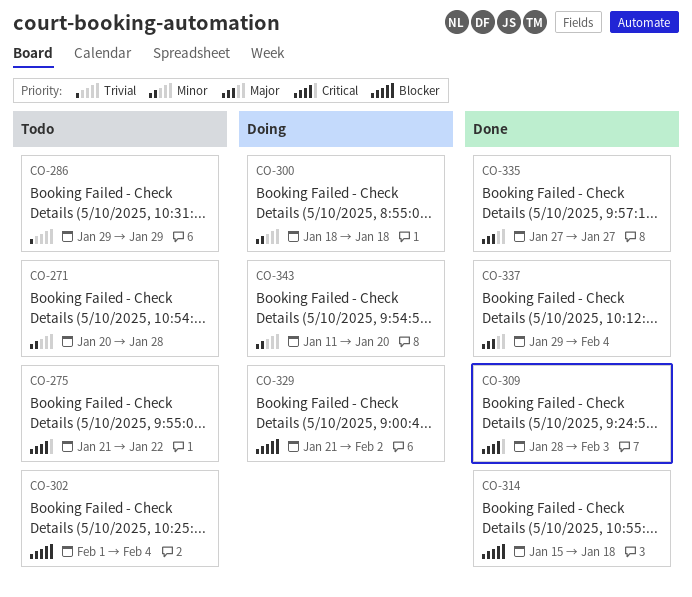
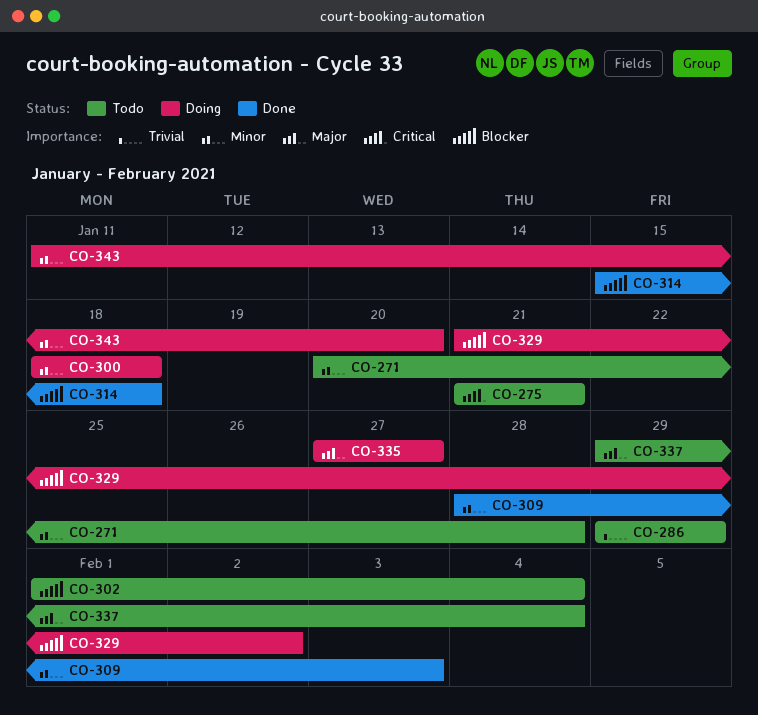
CO-275, due: Jan 22 -> Jan 21
CO-309, priority: Critical -> Minor
CO-335, status: Done -> Doing
CO-337, status: Done -> Todo

